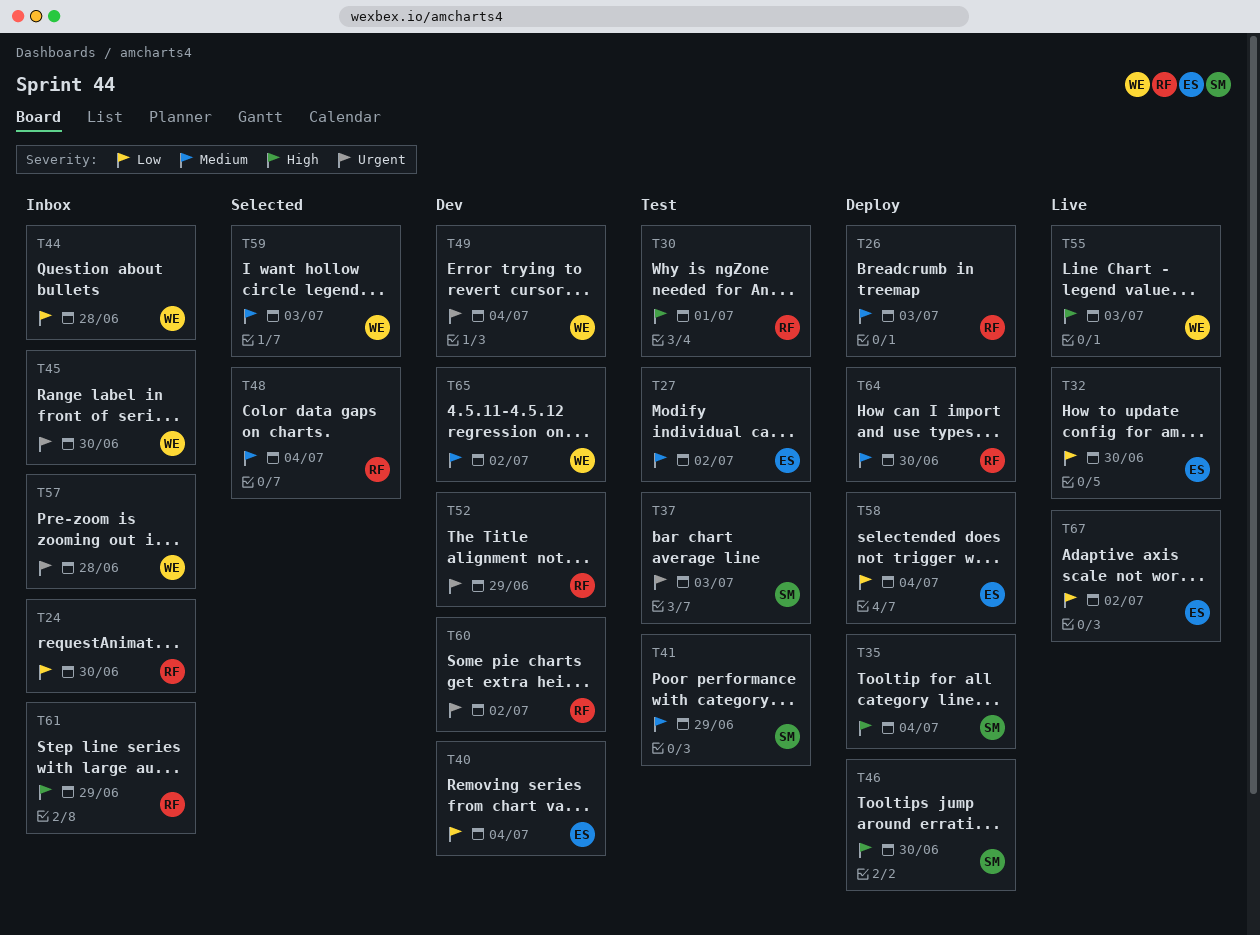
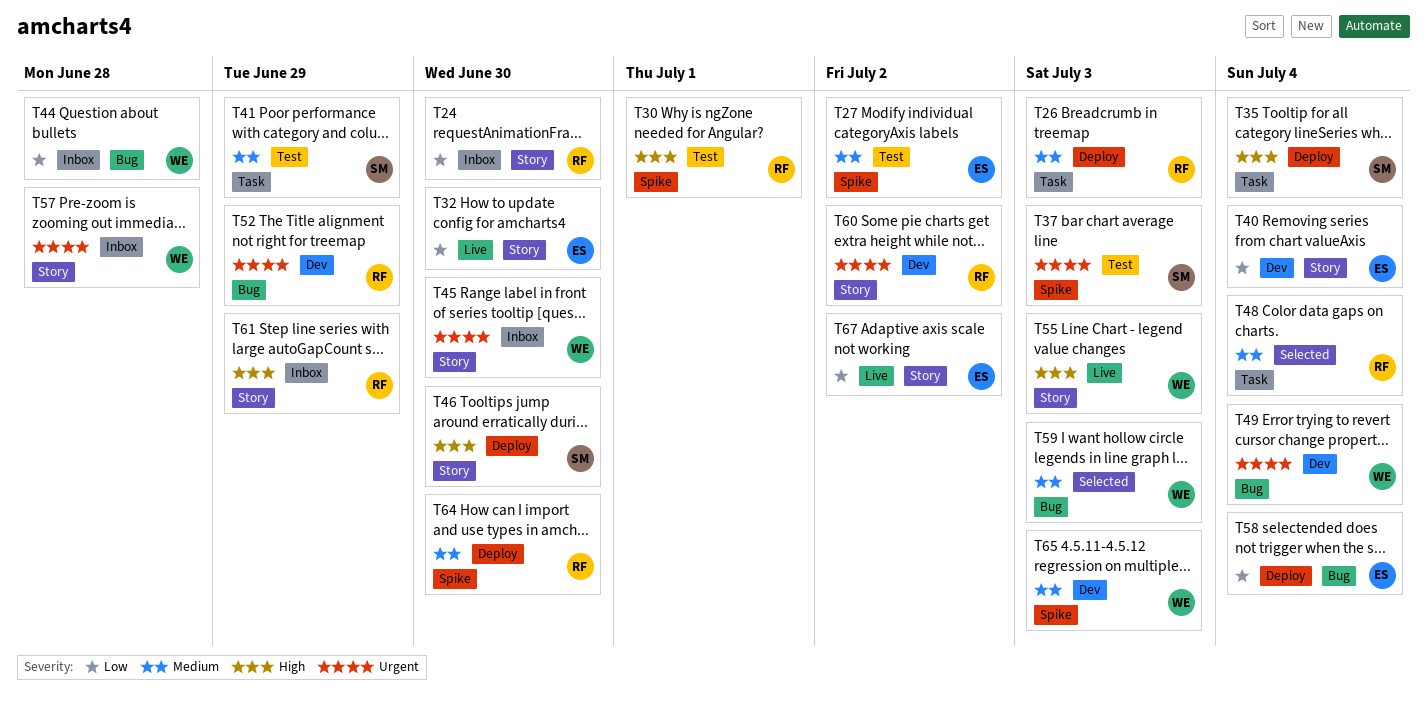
T65, due: Jul 2 -> Jul 3

